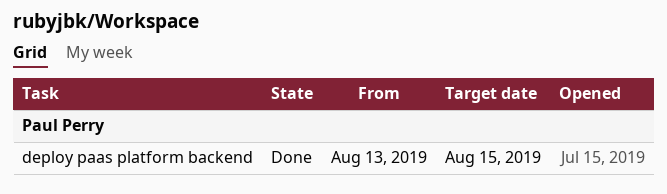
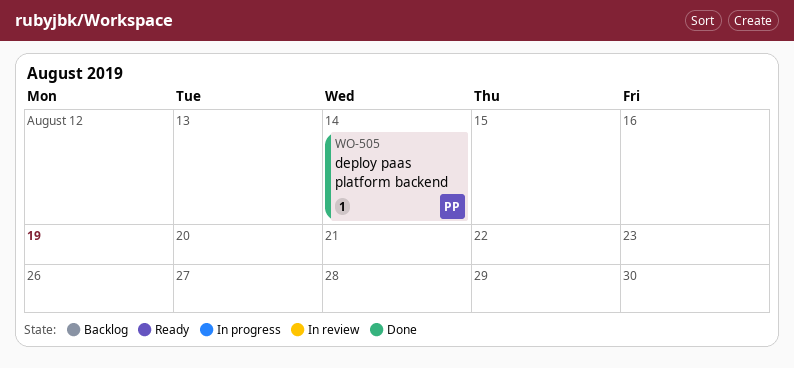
deploy paas platform backend, due: Aug 15 -> Aug 14

